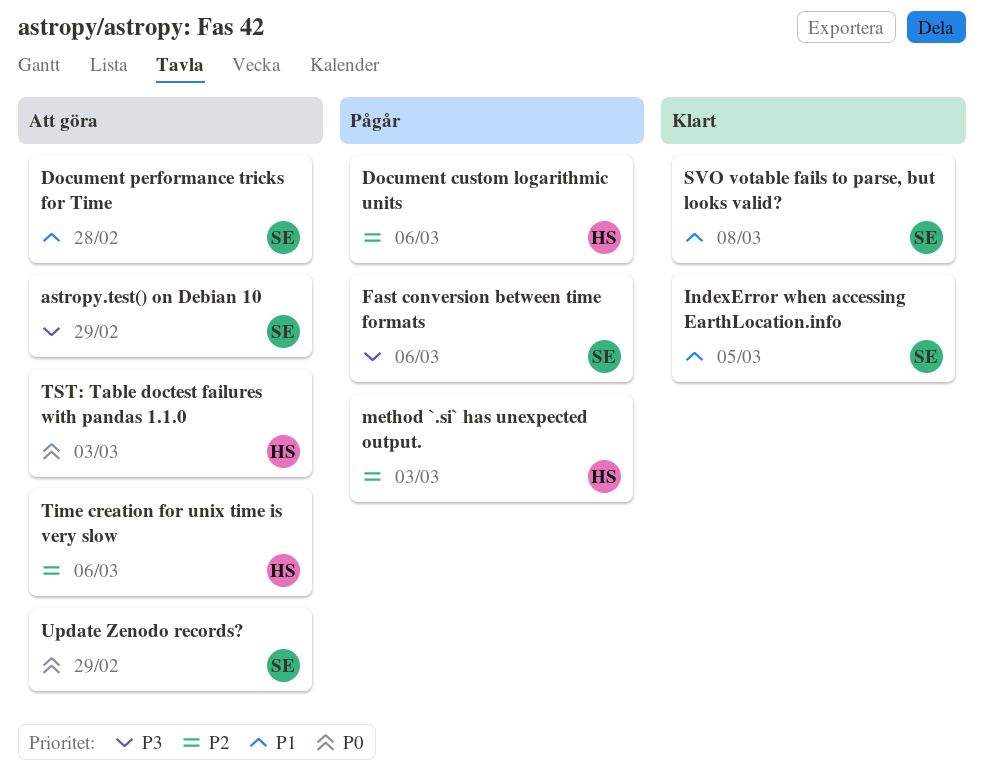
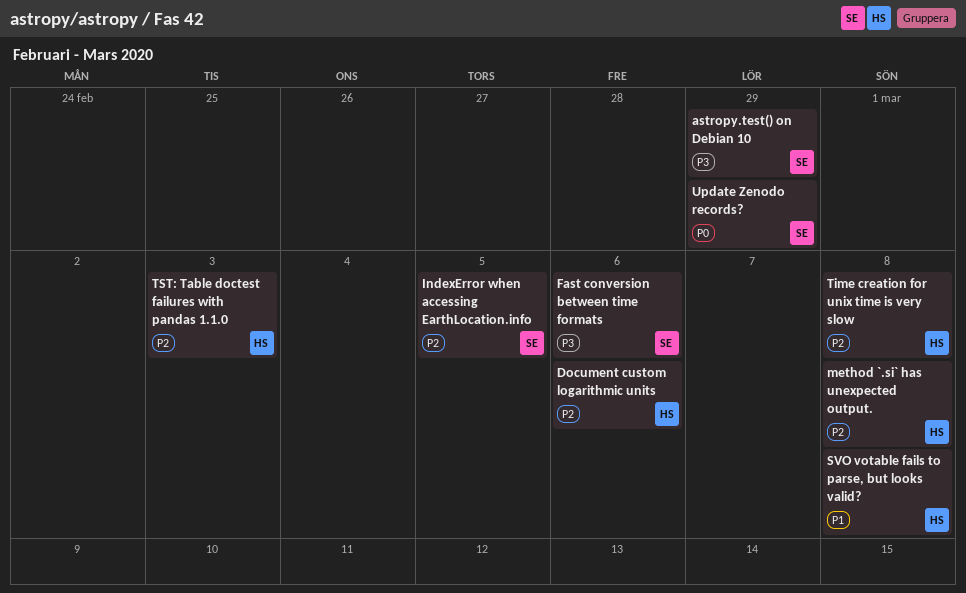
Document performance tricks for Time: present -> none
IndexError when accessing EarthLocation.info, priority: P1 -> P2
method `.si` has unexpected output., due: Mar 3 -> Mar 8
SVO votable fails to parse, but looks valid?, owner: SE -> HS
Time creation for unix time is very slow, due: Mar 6 -> Mar 8
TST: Table doctest failures with pandas 1.1.0, priority: P0 -> P2

